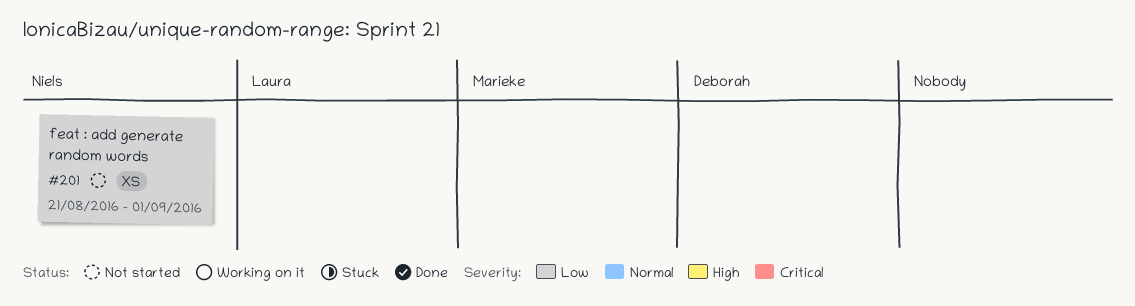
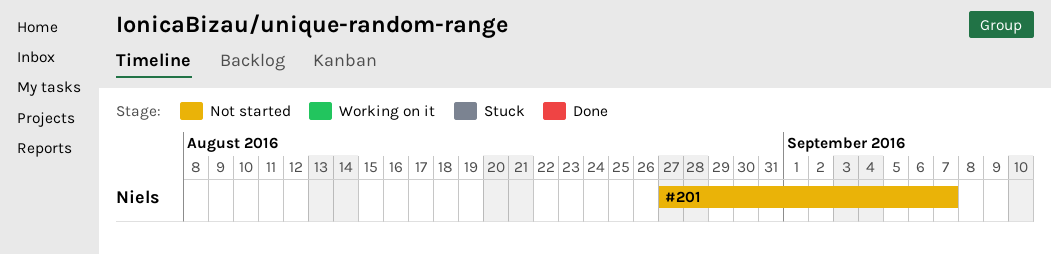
#201, start: Aug 21 -> Aug 27
#201, due: Sep 1 -> Sep 7

